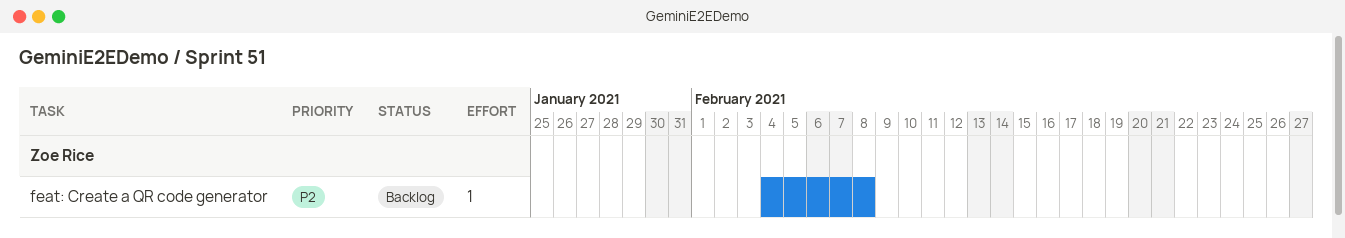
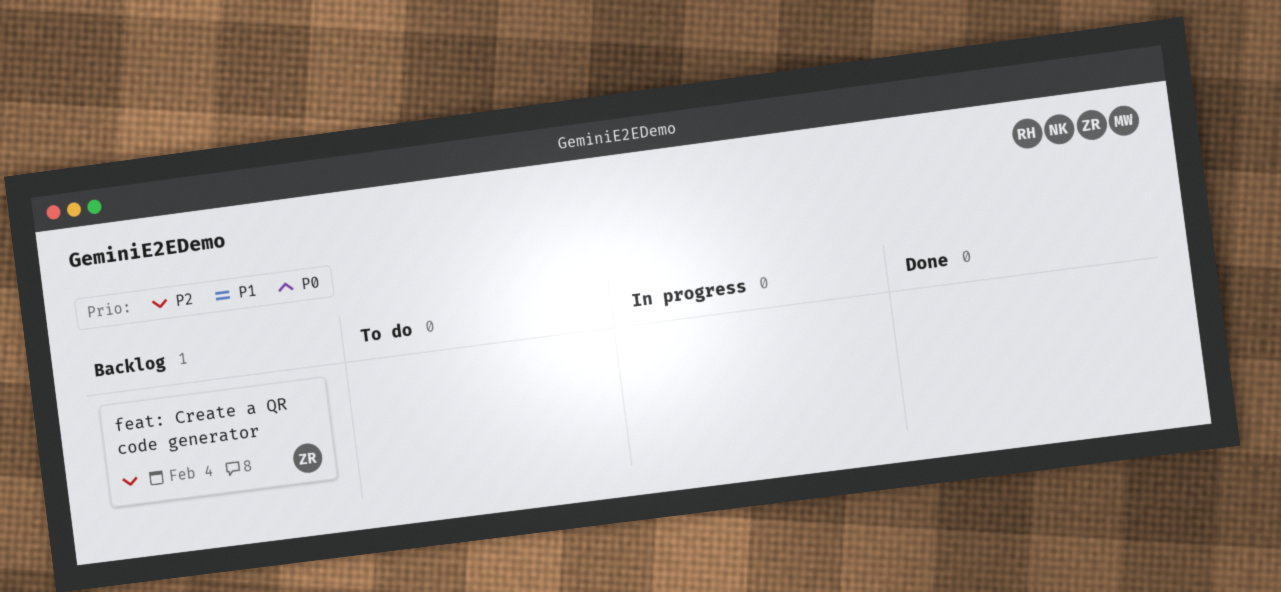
feat: Create a QR code generator, due: Feb 8 -> Feb 4

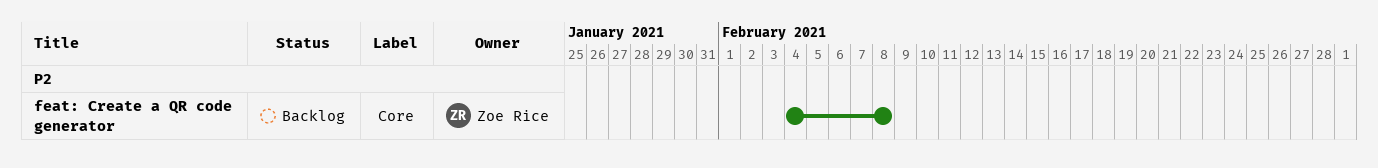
feat: Create a QR code generator, due: Feb 4 -> Feb 8

